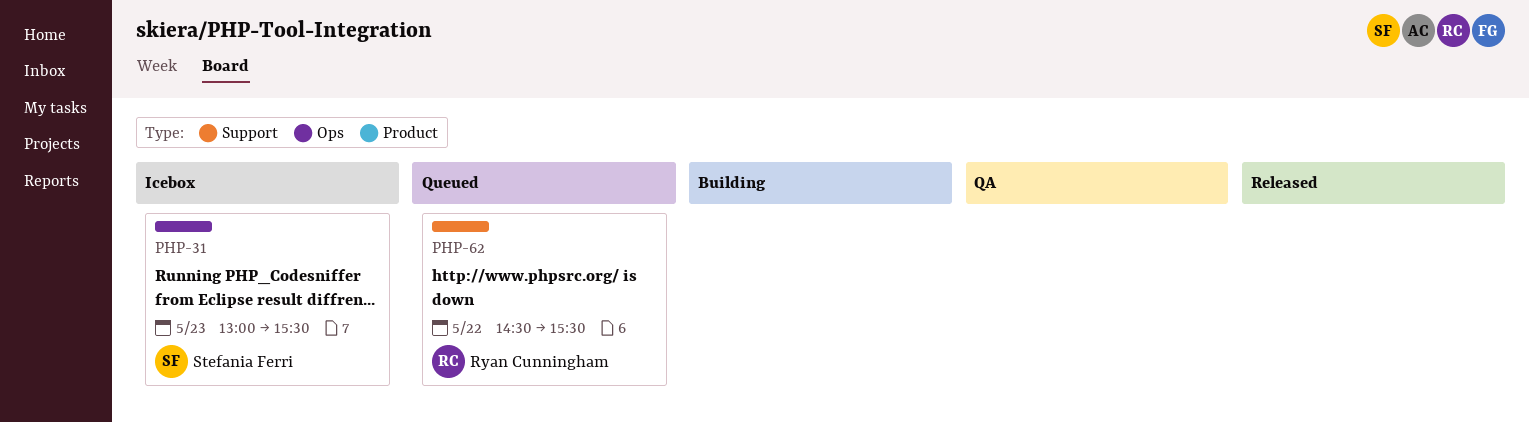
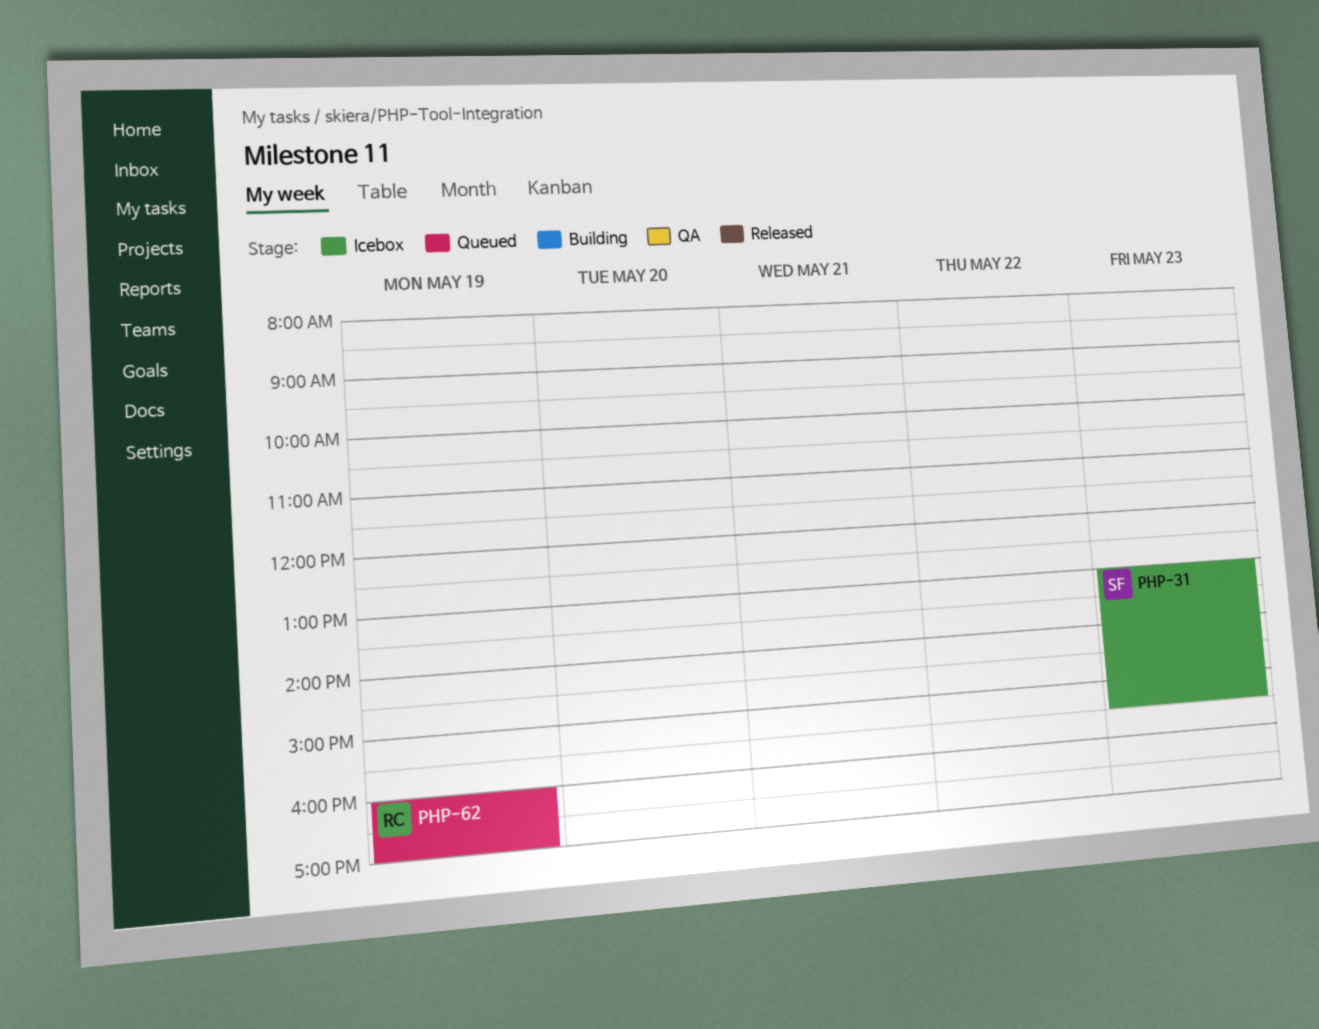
PHP-62, day: May 22 -> May 19
PHP-62, begins: 14:30 -> 16:00
PHP-62, ends: 15:30 -> 17:00

